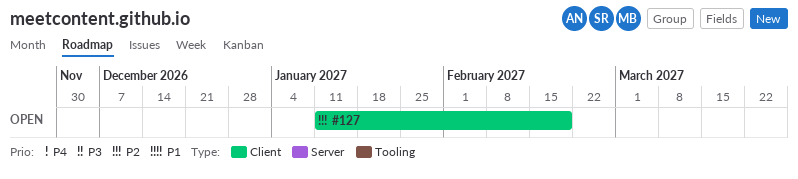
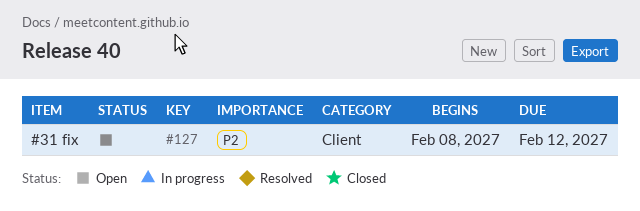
#127, start: Jan 11 -> Feb 8
#127, due: Feb 19 -> Feb 12

